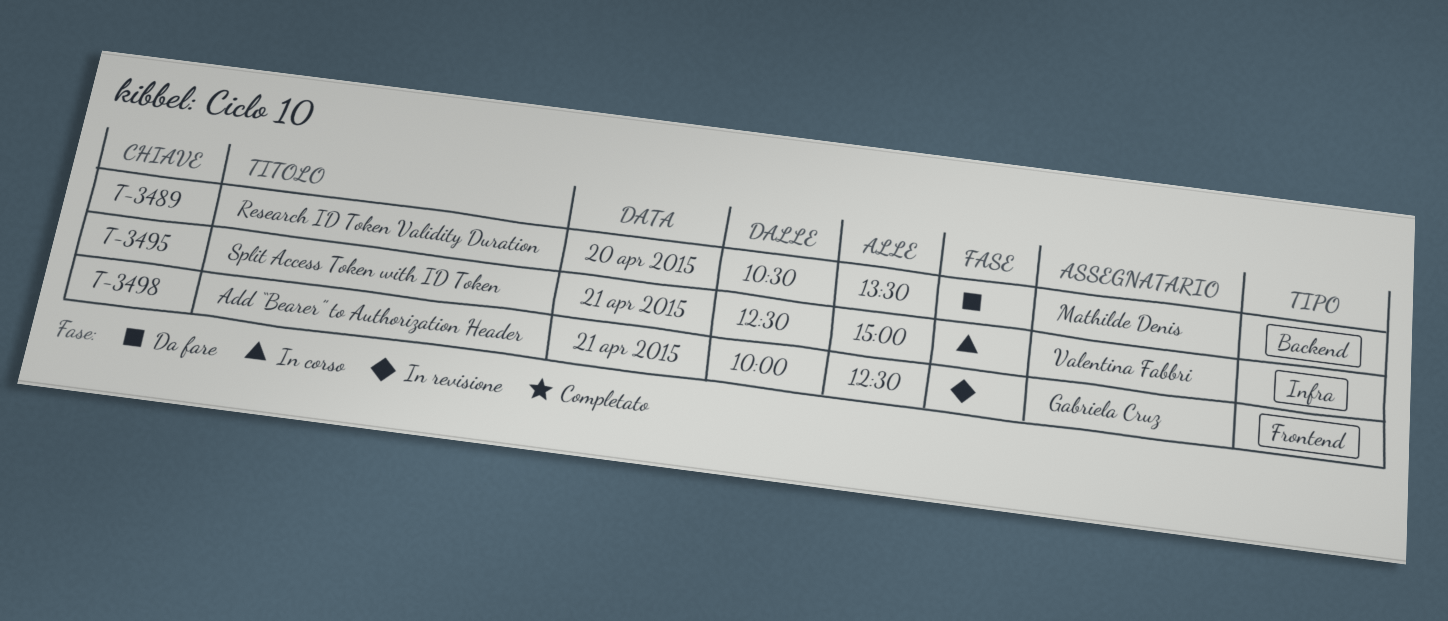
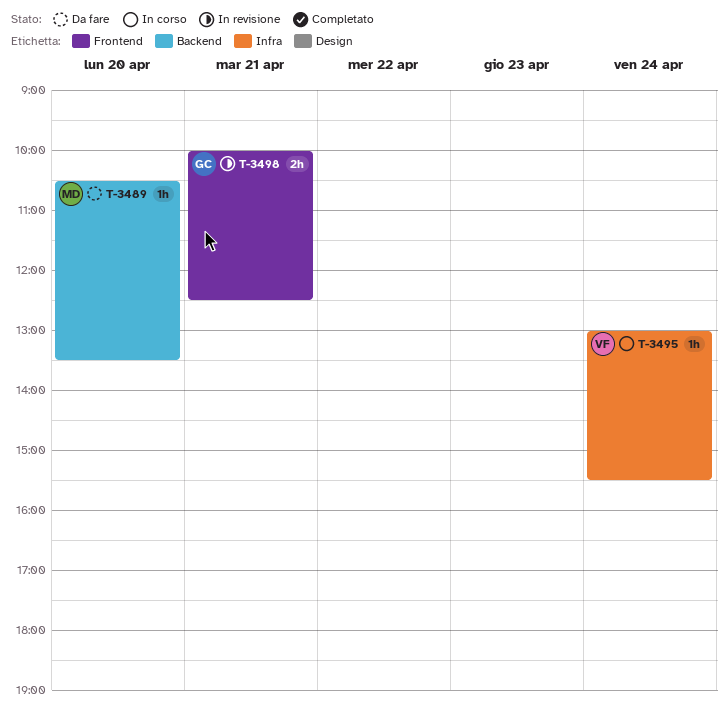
T-3495, day: Apr 21 -> Apr 24
T-3495, begins: 12:30 -> 13:00
T-3495, ends: 15:00 -> 15:30

